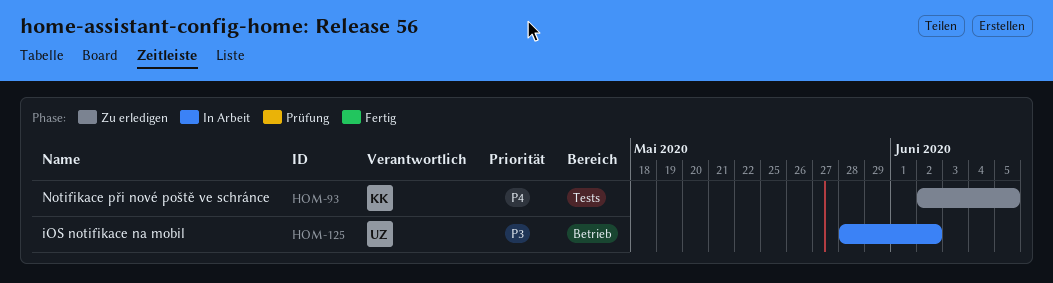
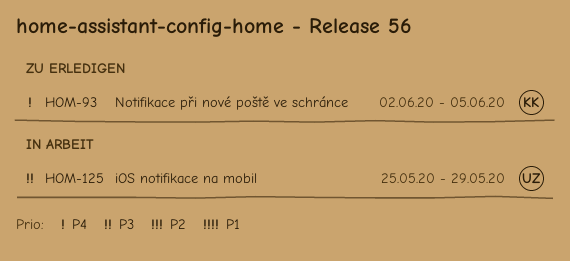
HOM-125, start: May 28 -> May 25
HOM-125, due: Jun 2 -> May 29

